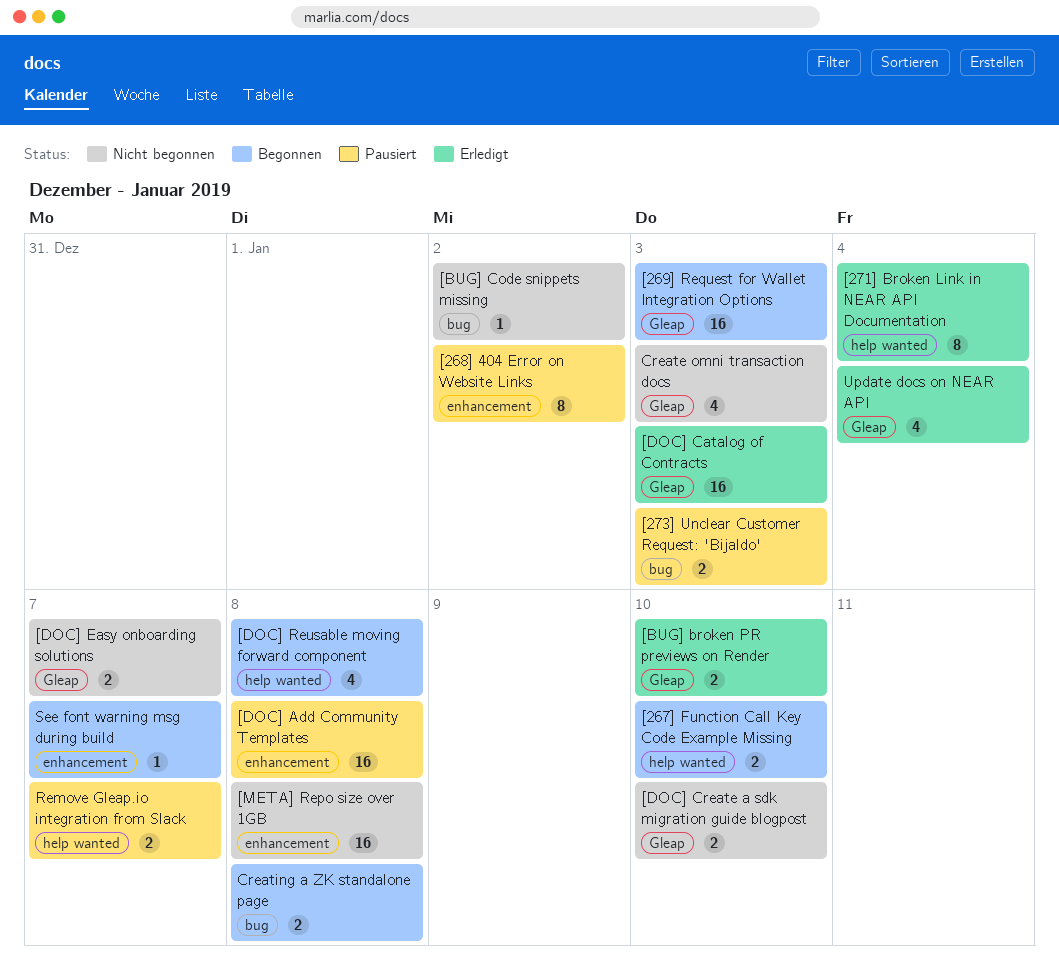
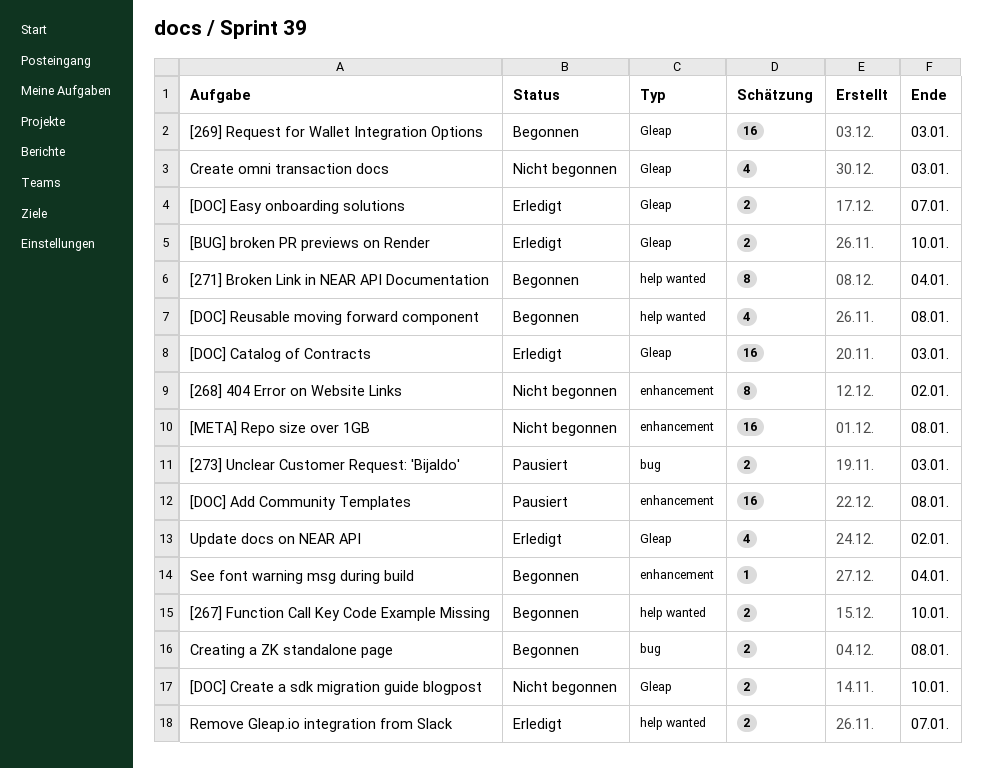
[268] 404 Error on Website Links, status: Pausiert -> Nicht begonnen
[271] Broken Link in NEAR API Documentation, status: Erledigt -> Begonnen
[BUG] Code snippets missing: present -> none
[DOC] Easy onboarding solutions, status: Nicht begonnen -> Erledigt
Remove Gleap.io integration from Slack, status: Pausiert -> Erledigt
See font warning msg during build, due: Jan 7 -> Jan 4
Update docs on NEAR API, due: Jan 4 -> Jan 2

